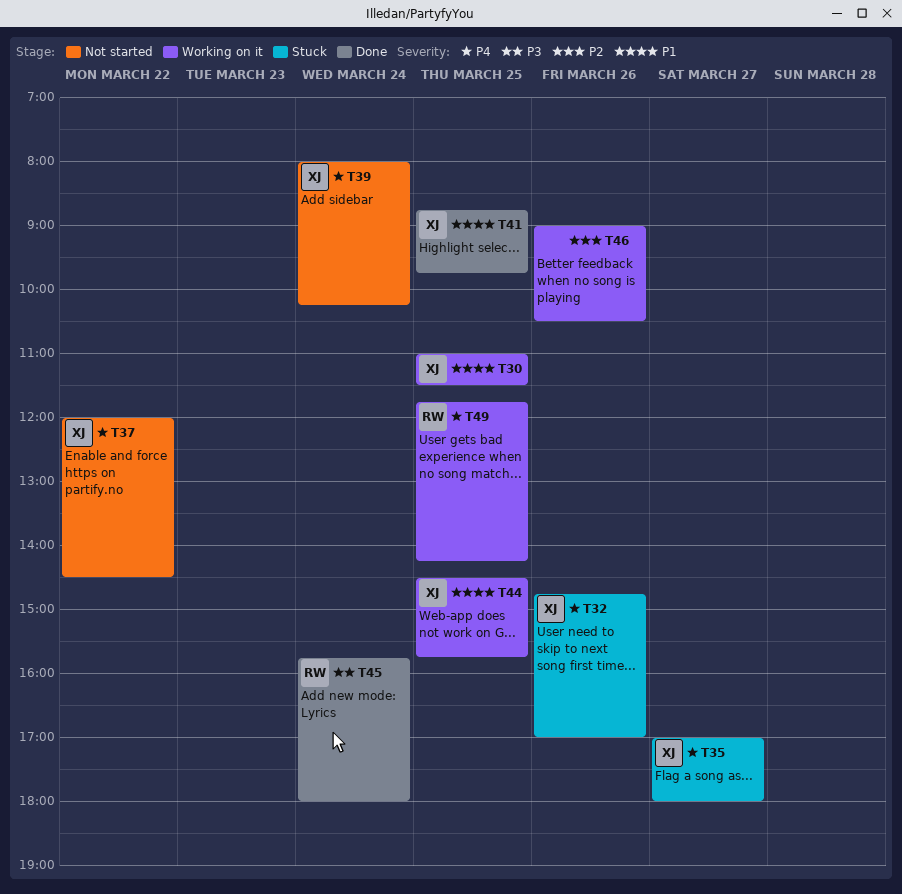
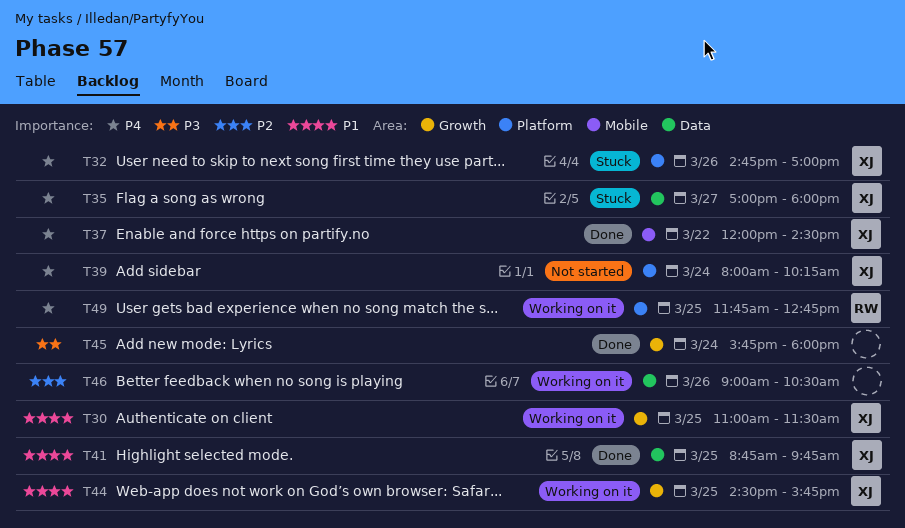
T37, status: Not started -> Done
T45, owner: RW -> none
T49, ends: 14:15 -> 12:45

